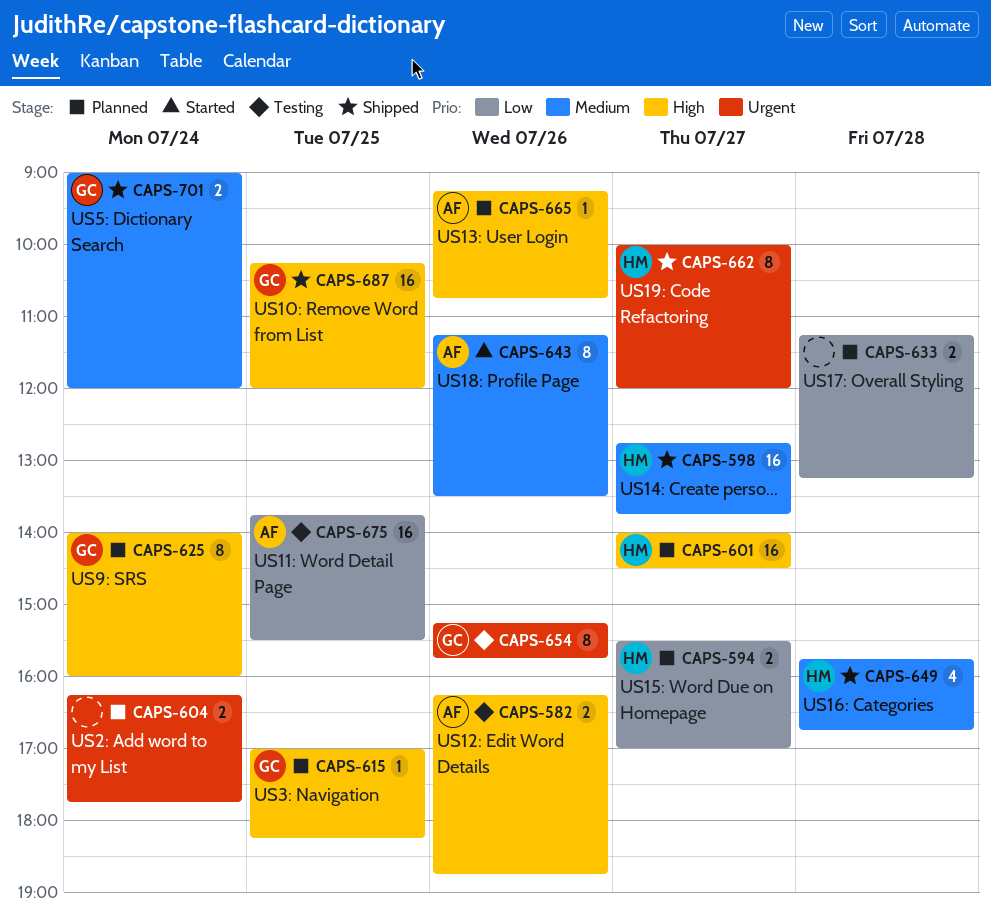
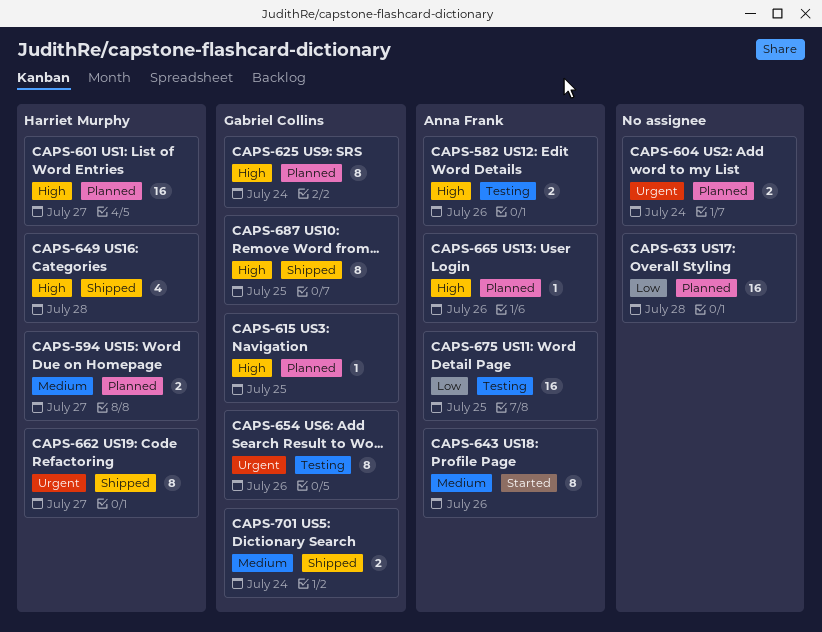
CAPS-594, priority: Low -> Medium
CAPS-598: present -> none
CAPS-633, estimate: 2 -> 16
CAPS-649, priority: Medium -> High
CAPS-687, estimate: 16 -> 8

